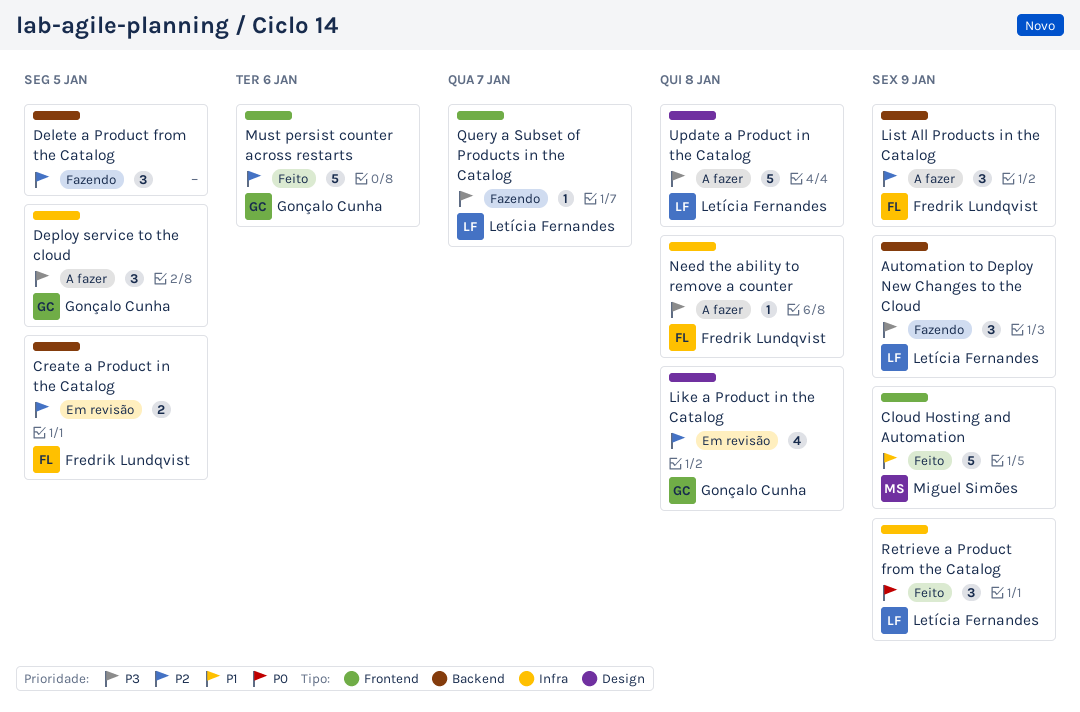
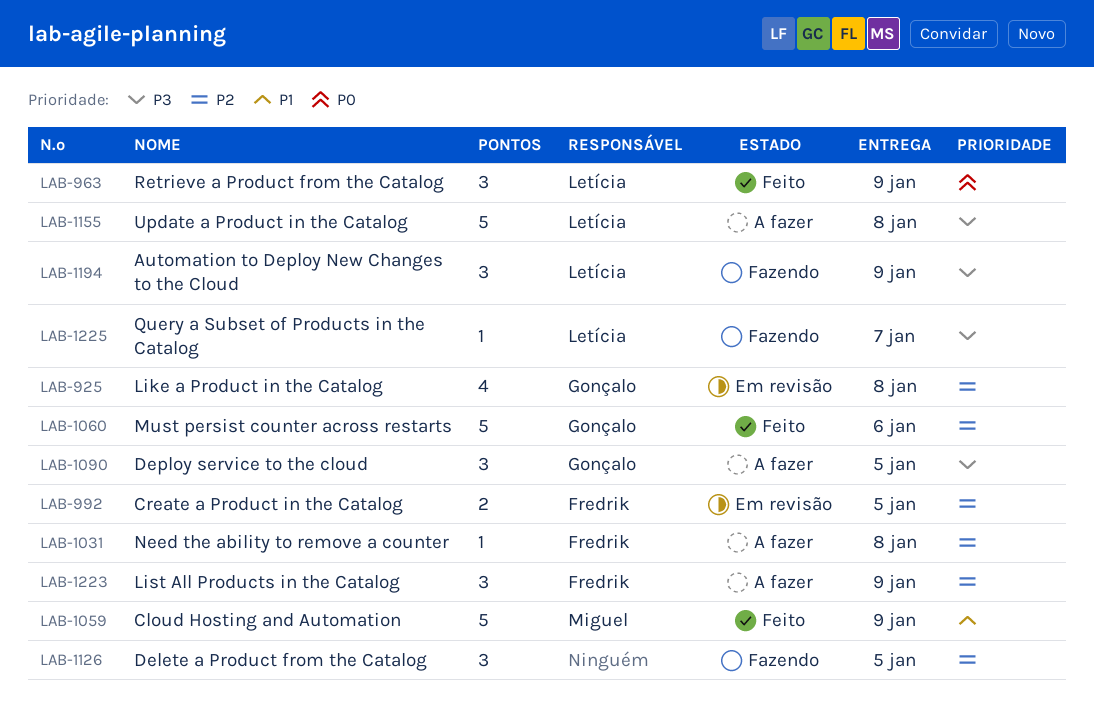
Need the ability to remove a counter, priority: P3 -> P2

